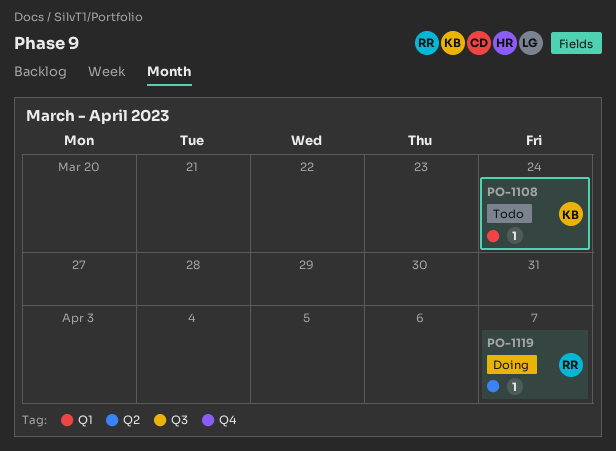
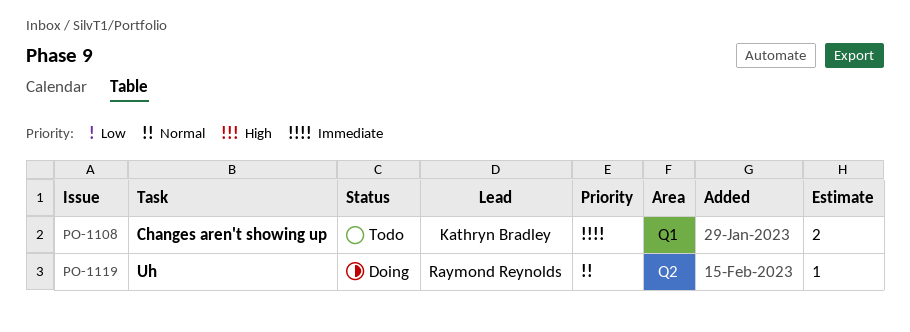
PO-1108, estimate: 1 -> 2

